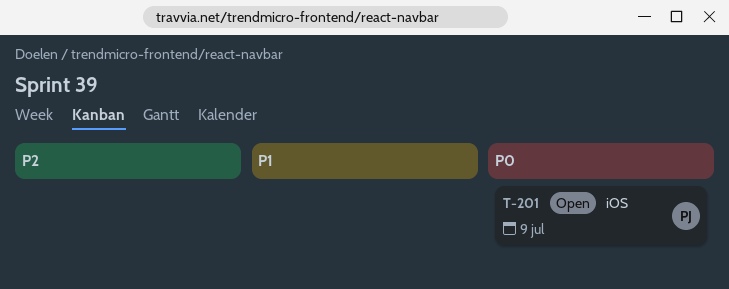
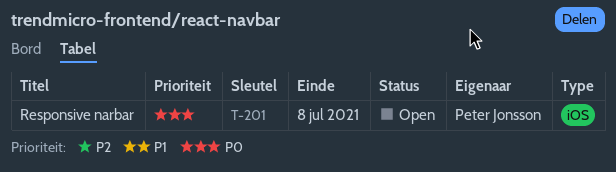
T-201, due: Jul 9 -> Jul 8

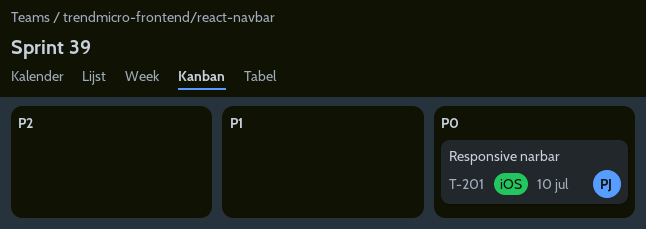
T-201, due: Jul 8 -> Jul 10

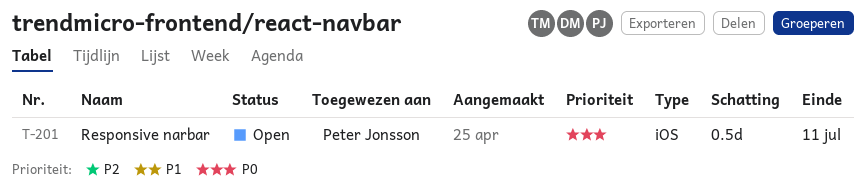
T-201, due: Jul 10 -> Jul 11

